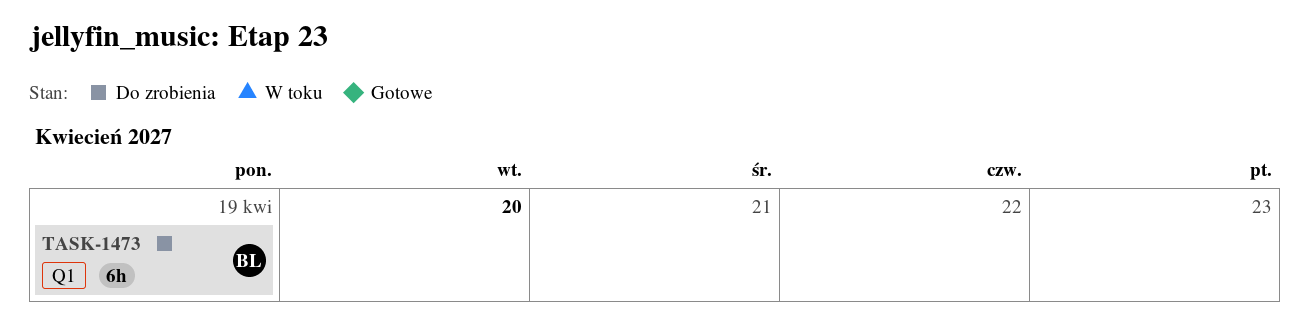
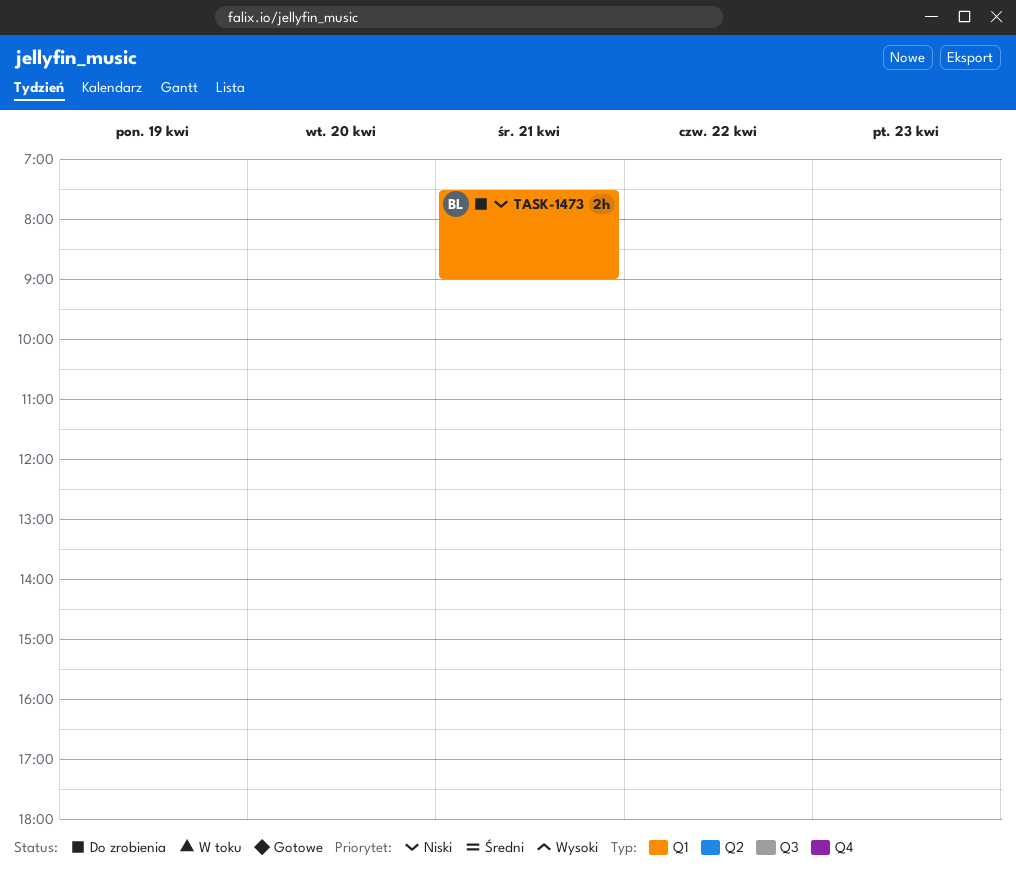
TASK-1473, estimate: 6h -> 2h
TASK-1473, day: Apr 19 -> Apr 21

